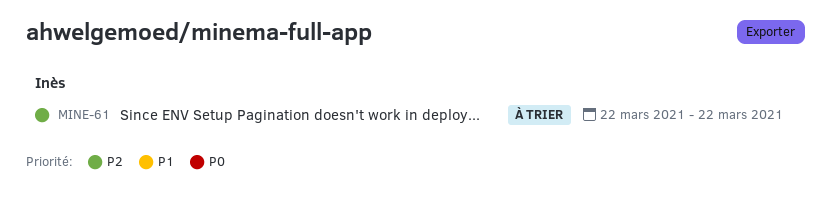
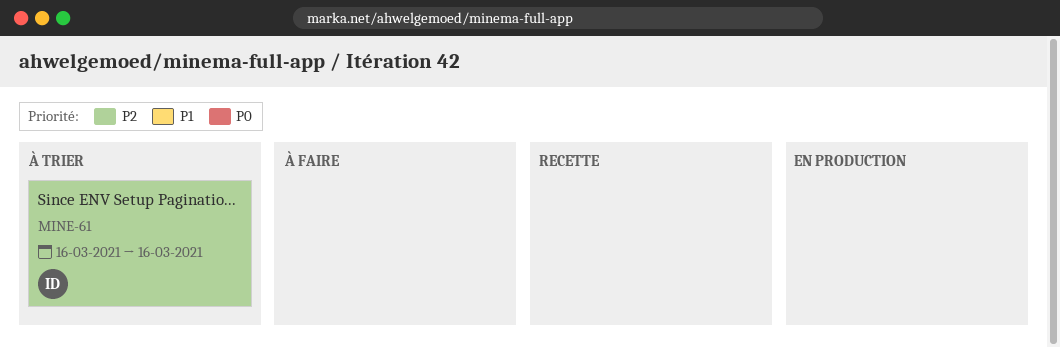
MINE-61, start: Mar 22 -> Mar 16
MINE-61, due: Mar 22 -> Mar 16

